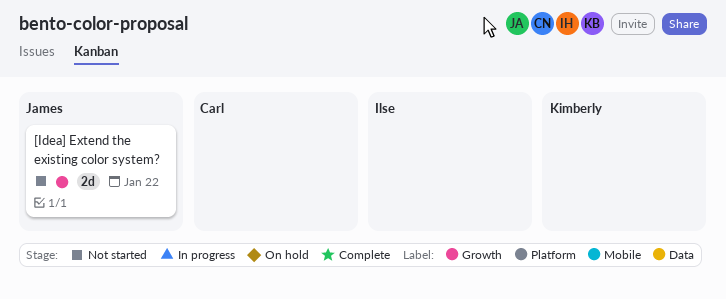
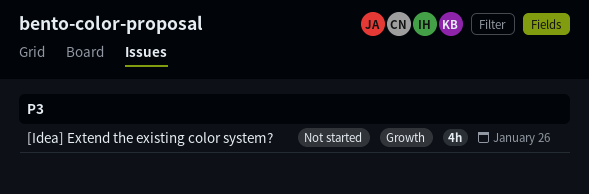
[Idea] Extend the existing color system?, estimate: 2d -> 4h
[Idea] Extend the existing color system?, due: Jan 22 -> Jan 26

